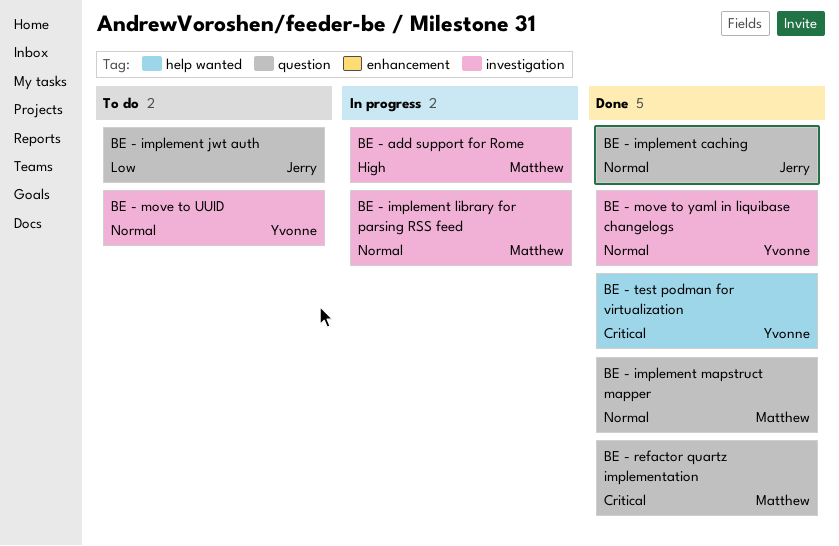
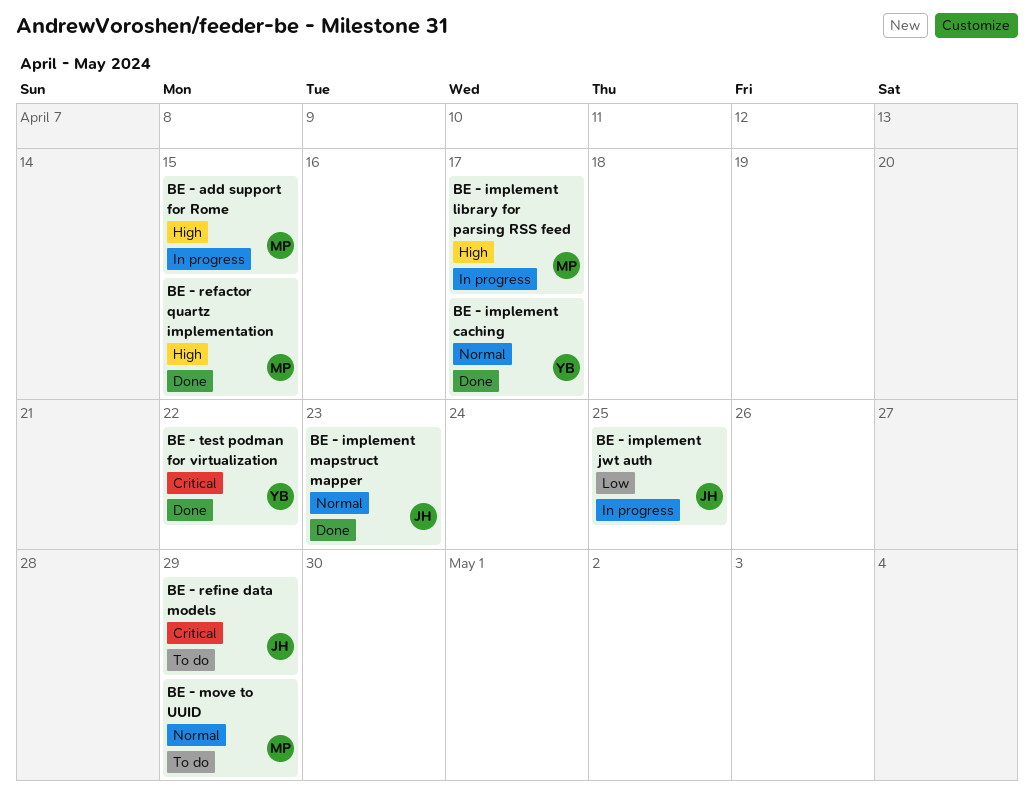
BE - implement caching, owner: Jerry -> Yvonne
BE - implement jwt auth, status: To do -> In progress
BE - implement library for parsing RSS feed, priority: Normal -> High
BE - implement mapstruct mapper, owner: Matthew -> Jerry
BE - move to UUID, owner: Yvonne -> Matthew
BE - move to yaml in liquibase changelogs: present -> none
BE - refactor quartz implementation, priority: Critical -> High
BE - refine data models: none -> present

